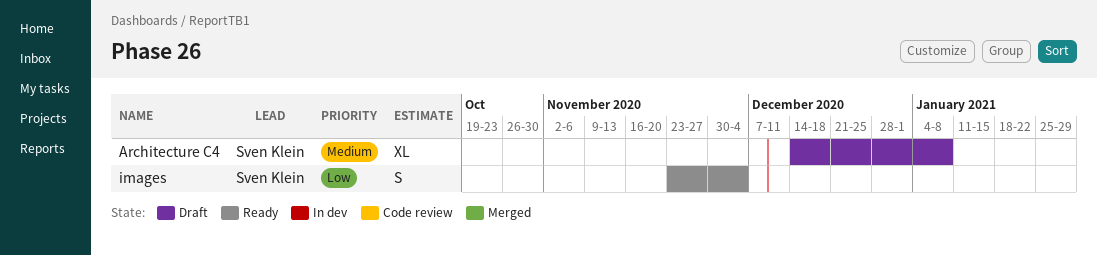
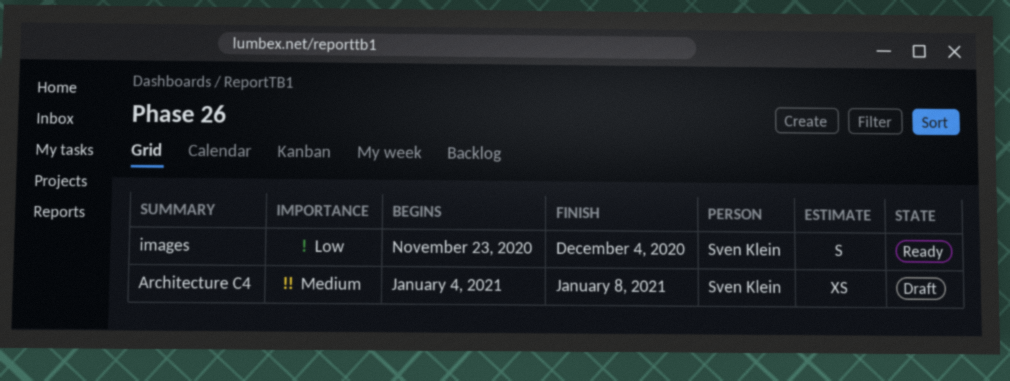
Architecture C4, estimate: XL -> XS
Architecture C4, start: Dec 14 -> Jan 4

